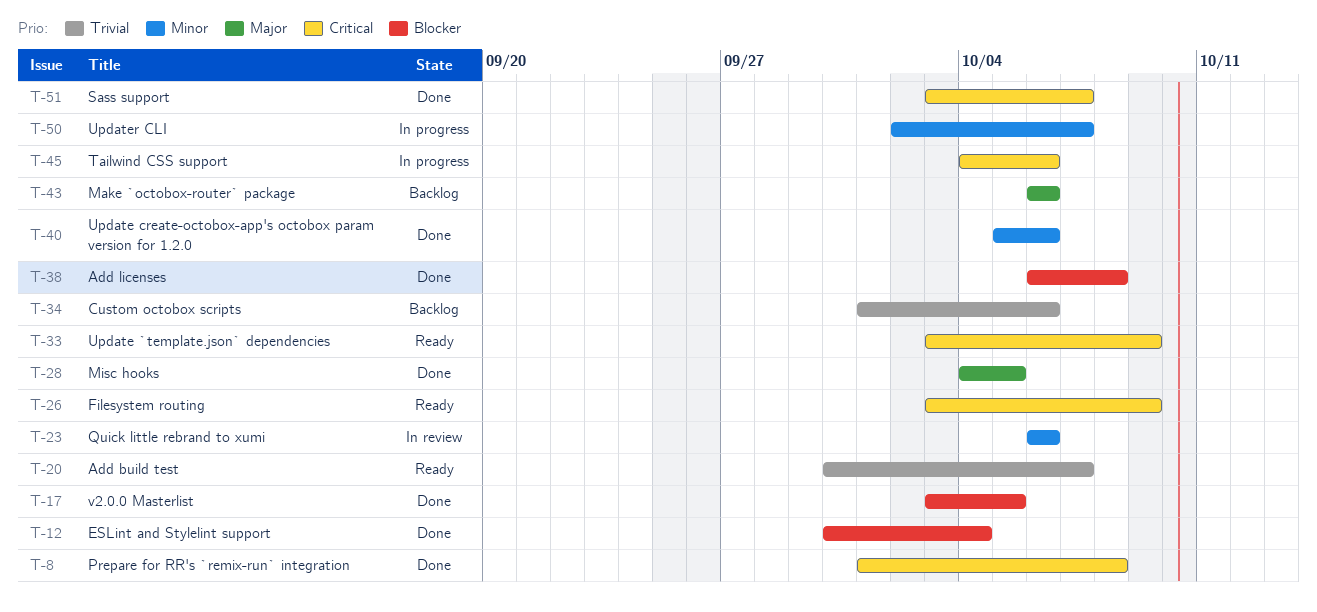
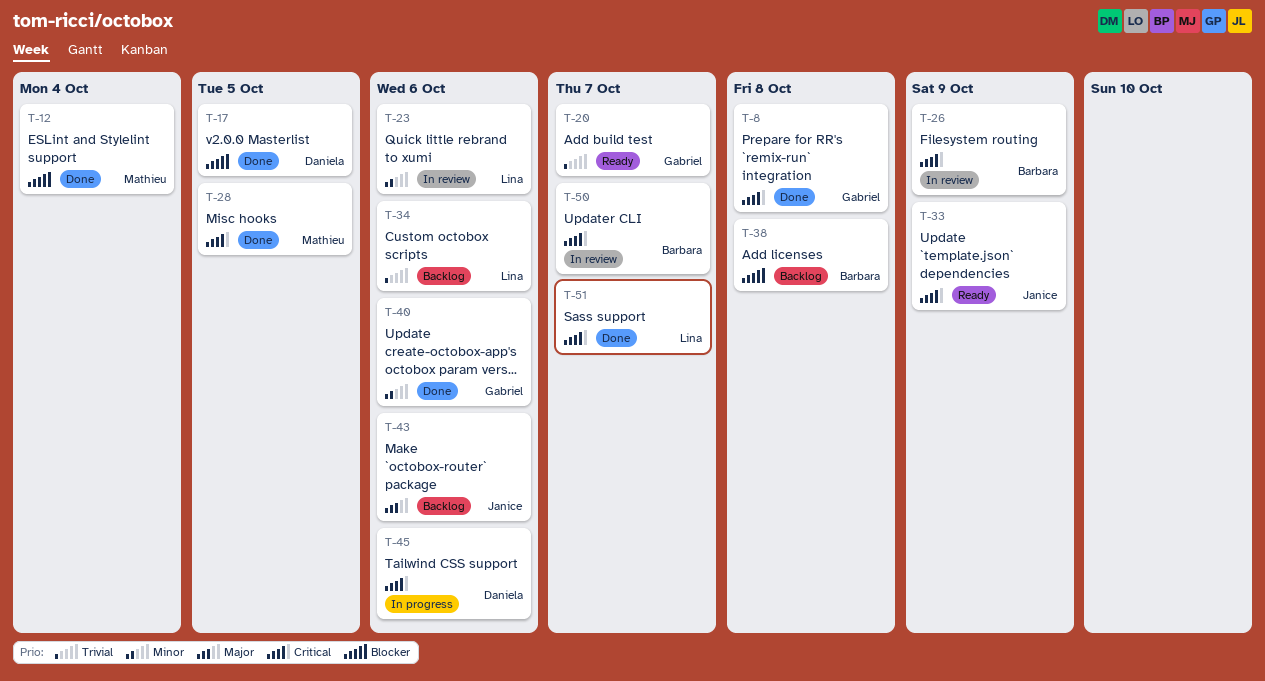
T-26, status: Ready -> In review
T-28, priority: Major -> Critical
T-38, status: Done -> Backlog
T-50, status: In progress -> In review
T-50, priority: Minor -> Critical

